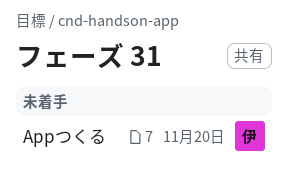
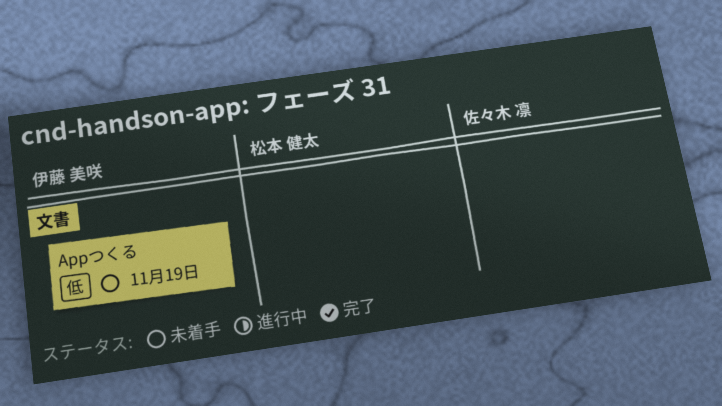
Appつくる, due: Nov 20 -> Nov 19

